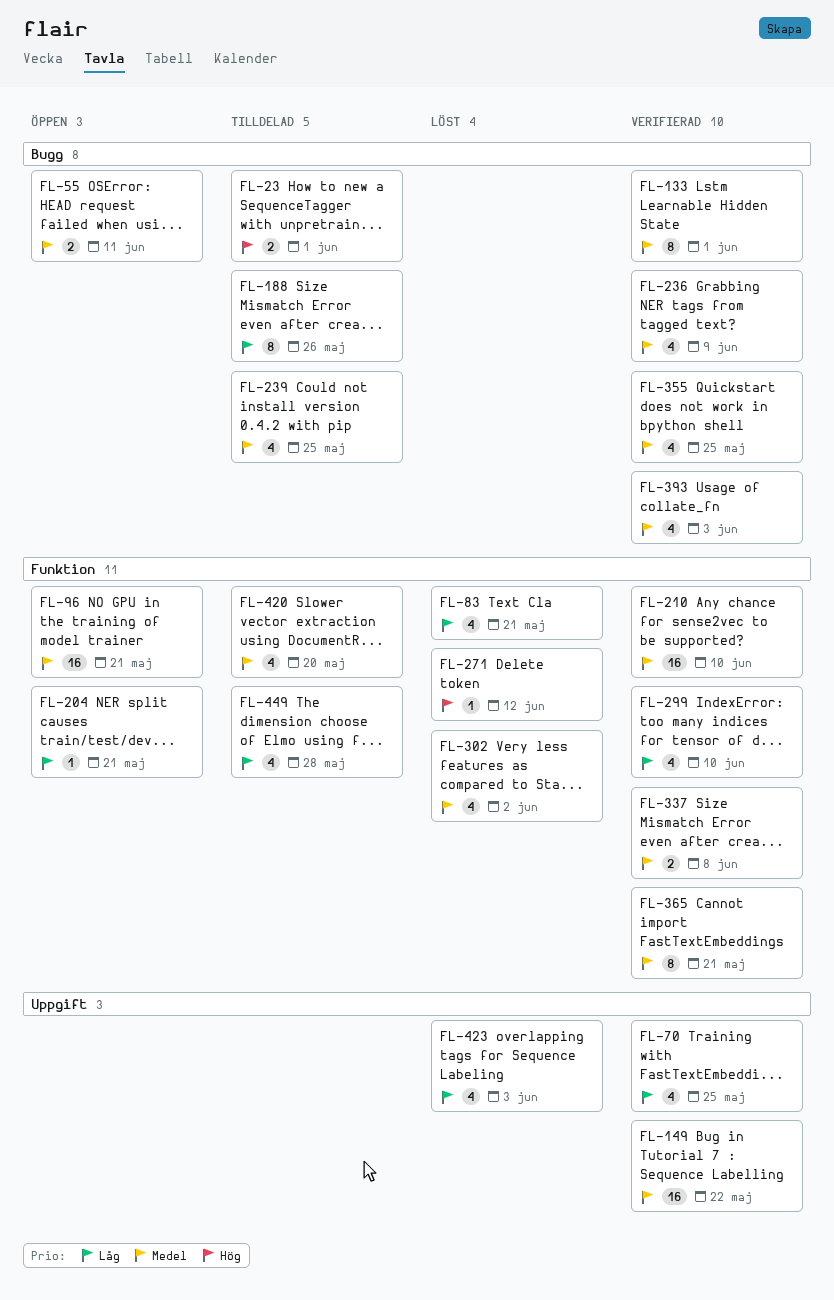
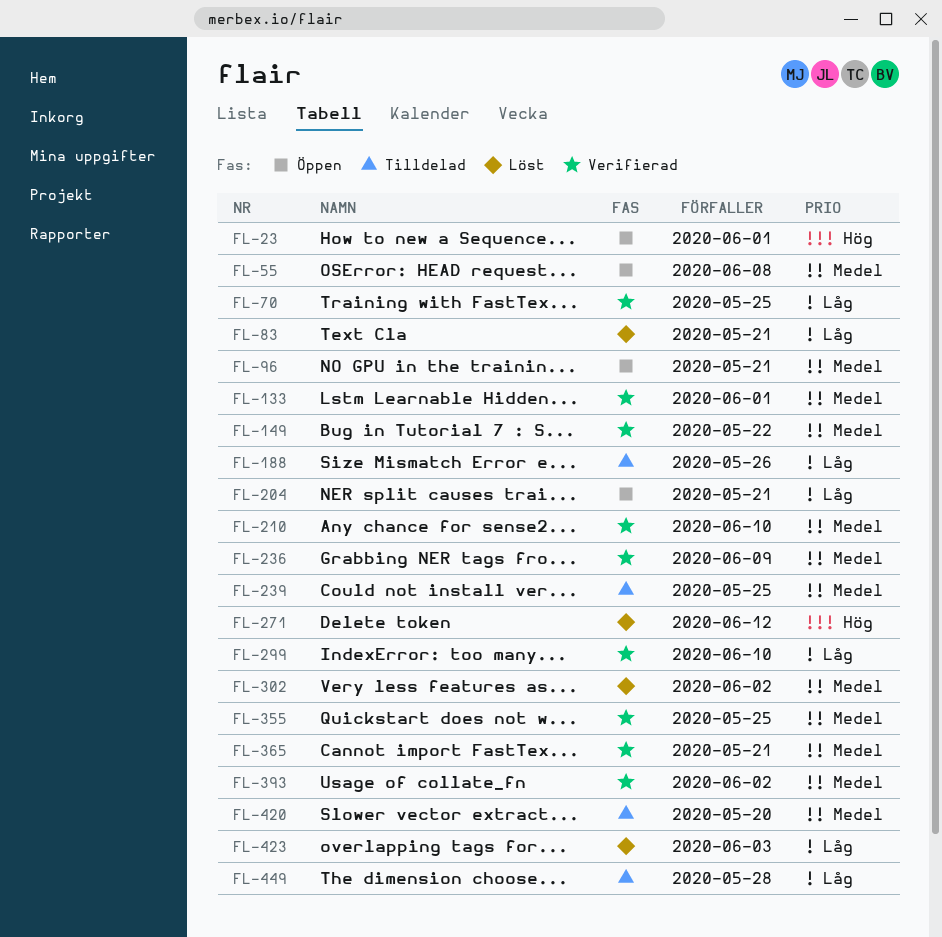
FL-23, status: Tilldelad -> Öppen
FL-55, due: Jun 11 -> Jun 8
FL-337: present -> none
FL-393, due: Jun 3 -> Jun 2

